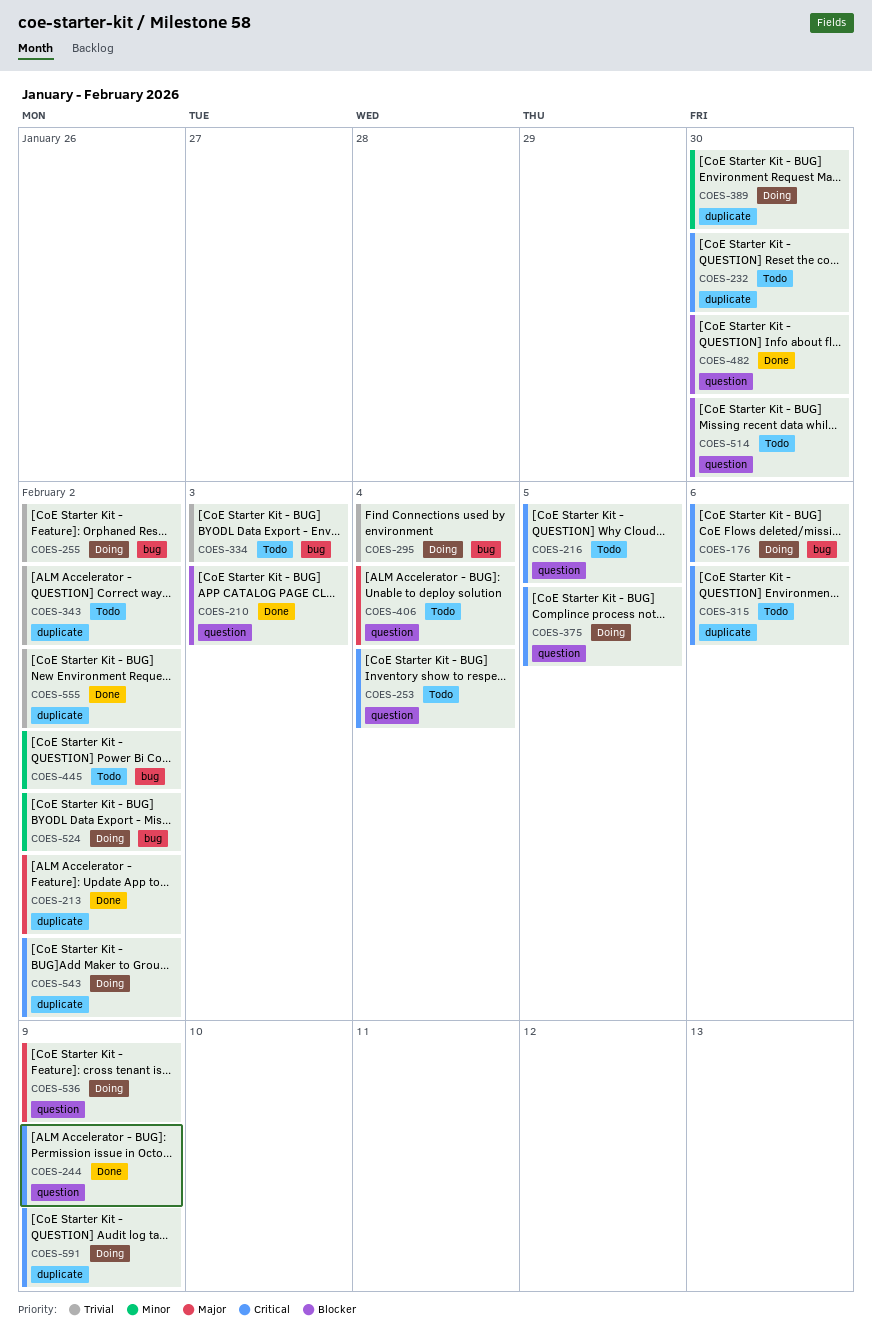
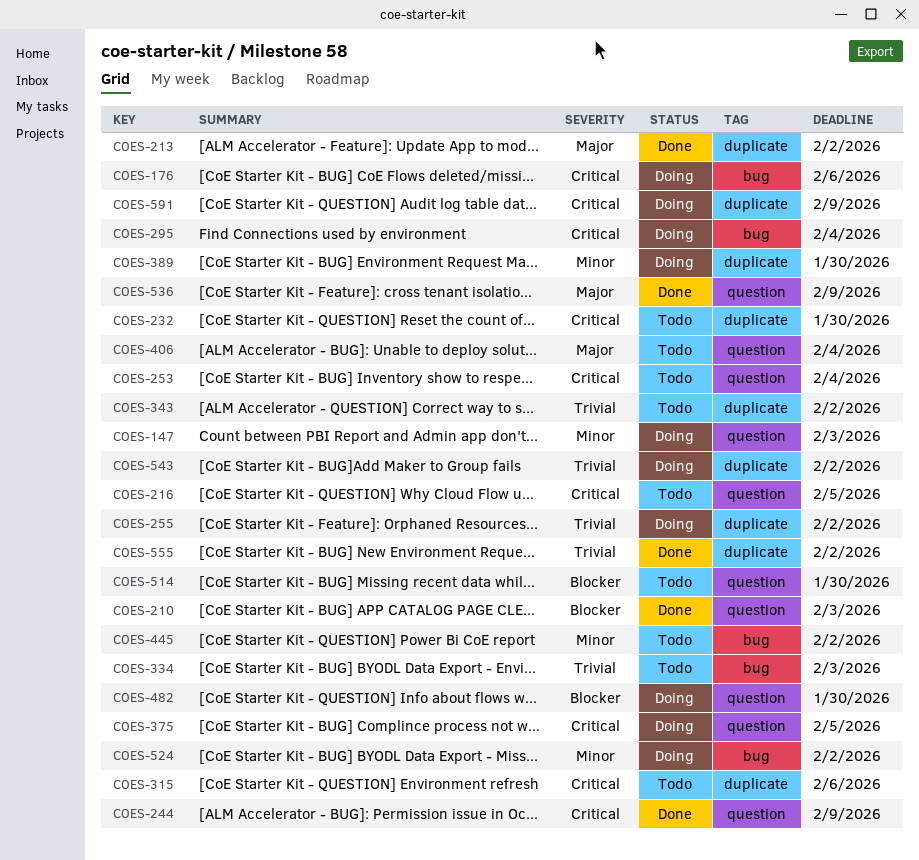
COES-147: none -> present
COES-255, label: bug -> duplicate
COES-295, priority: Trivial -> Critical
COES-482, status: Done -> Doing
COES-536, status: Doing -> Done
COES-543, priority: Critical -> Trivial

